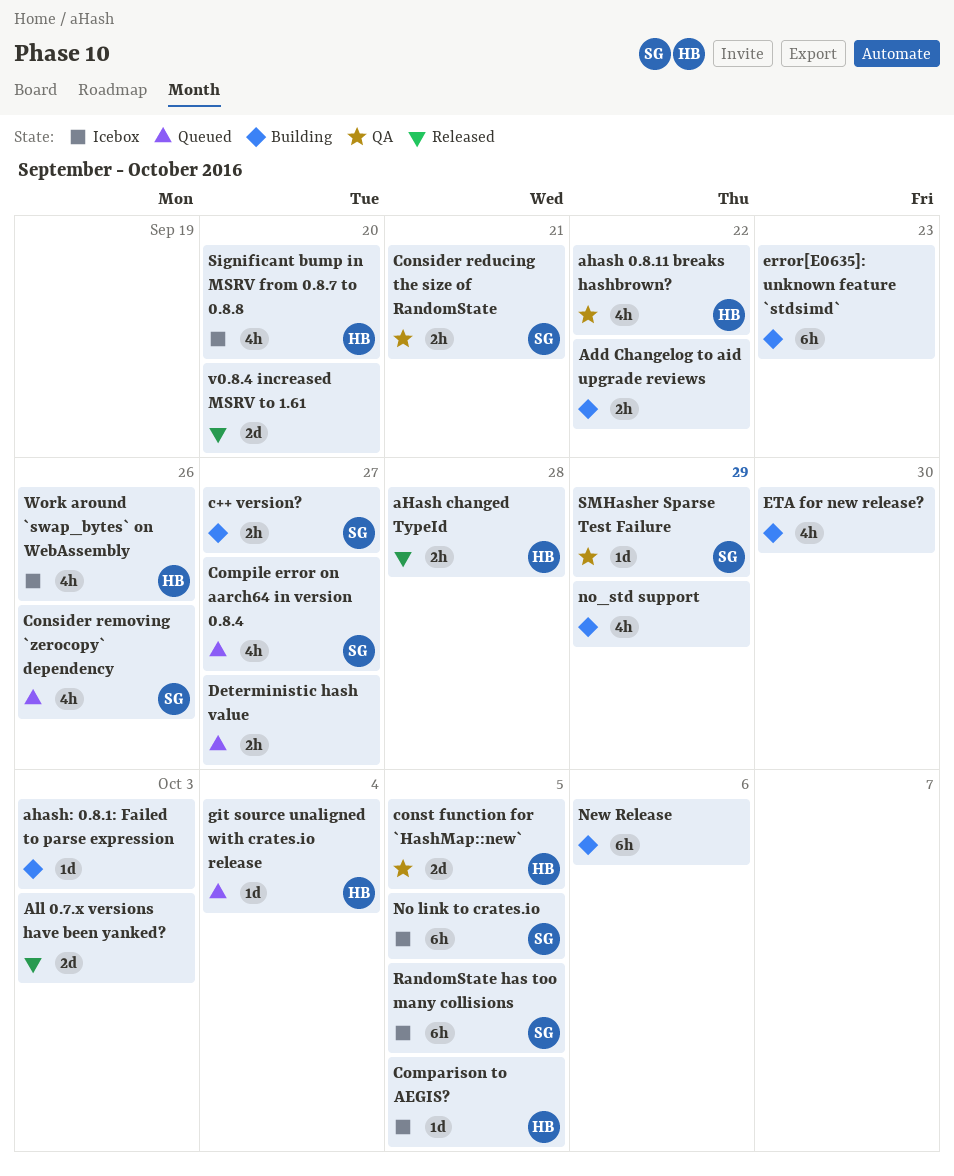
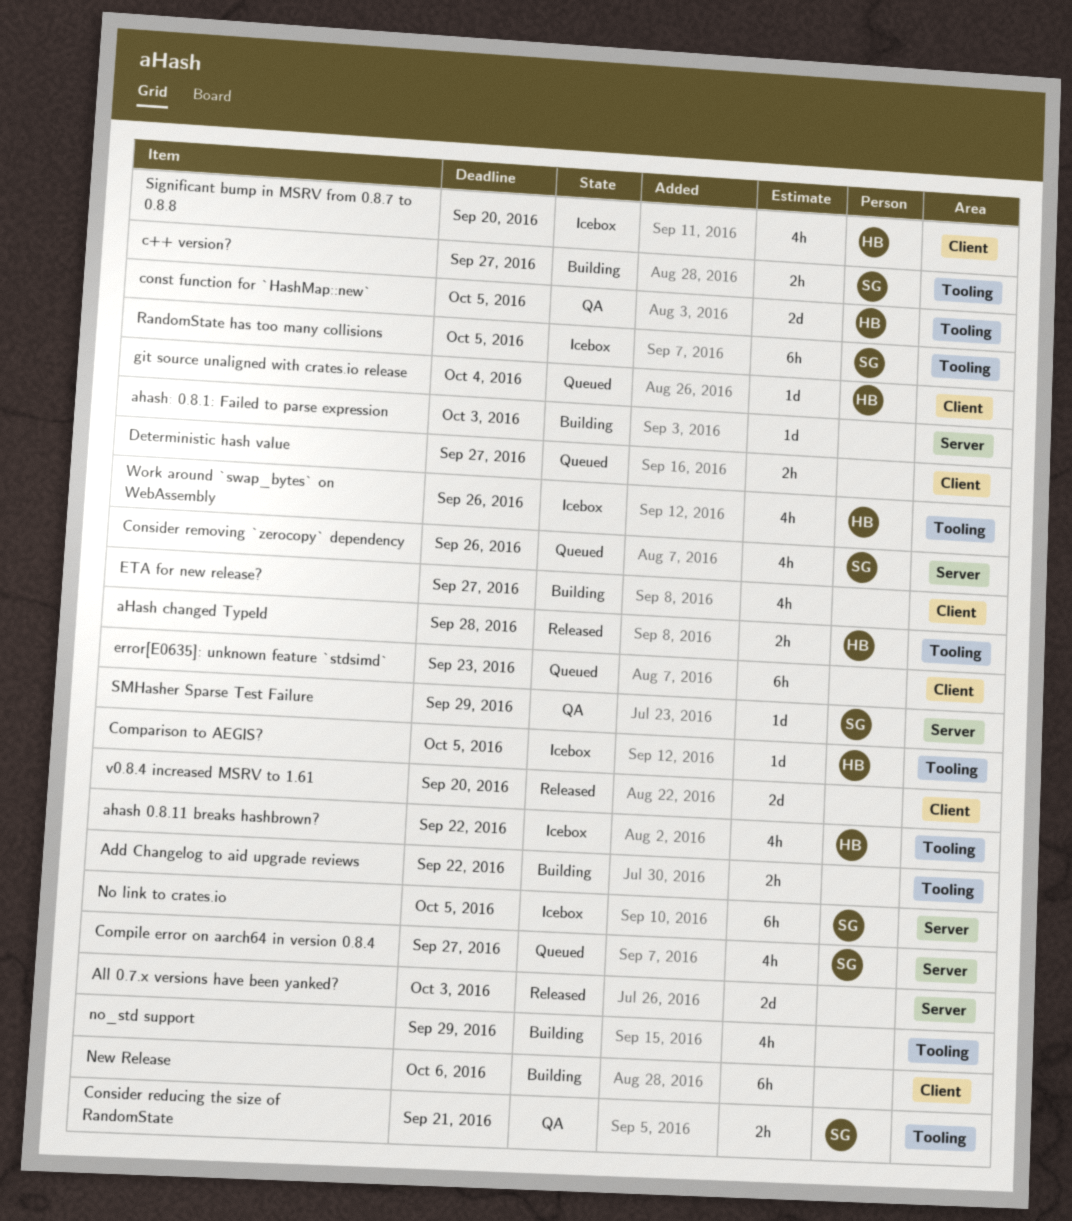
ahash 0.8.11 breaks hashbrown?, status: QA -> Icebox
error[E0635]: unknown feature `stdsimd`, status: Building -> Queued
ETA for new release?, due: Sep 30 -> Sep 27

